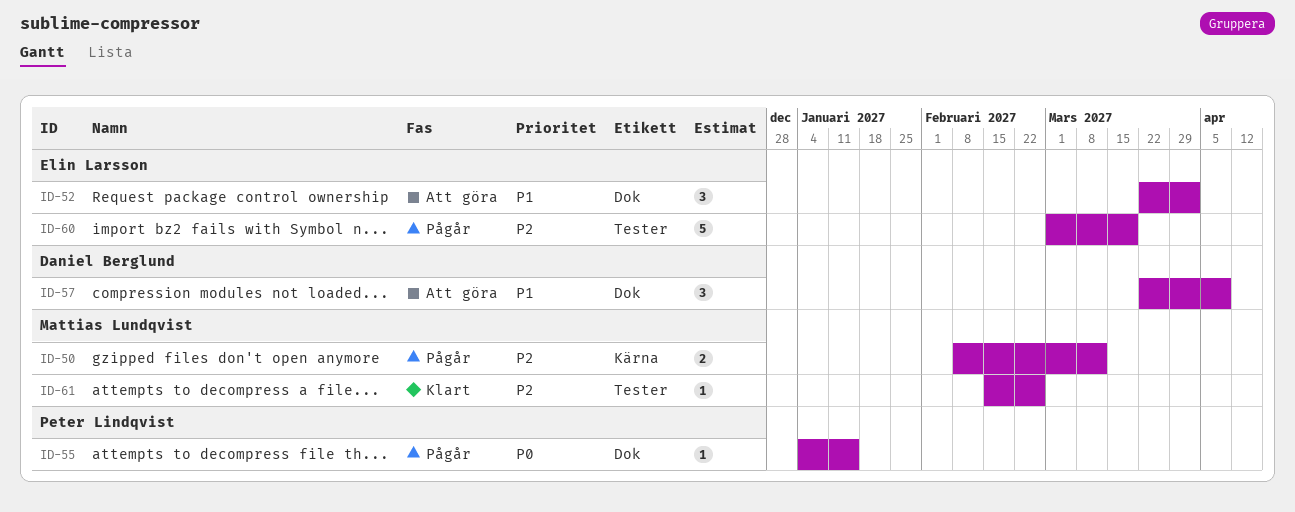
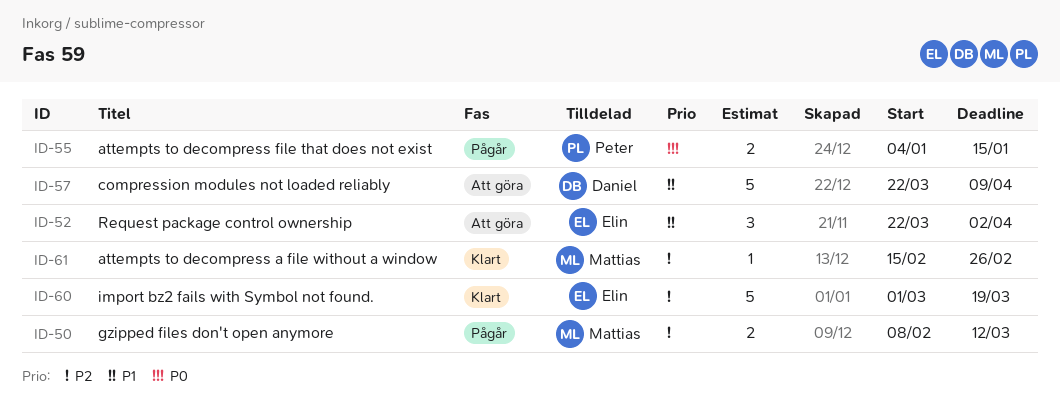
ID-55, estimate: 1 -> 2
ID-57, estimate: 3 -> 5
ID-60, status: Pågår -> Klart

